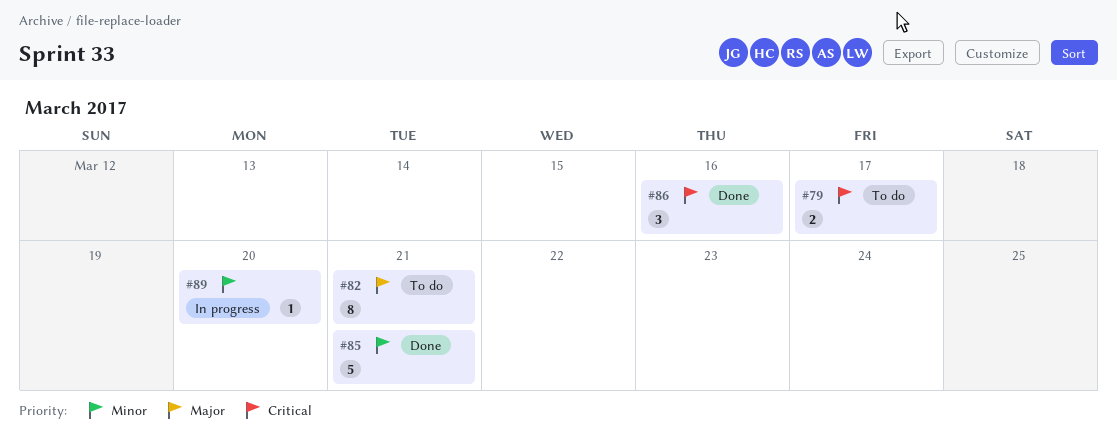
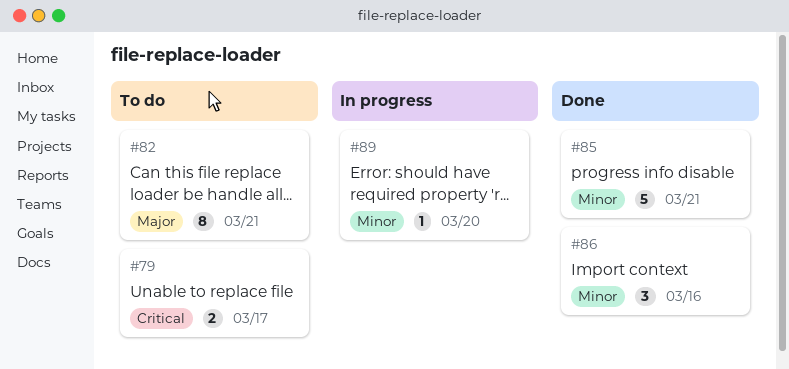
#86, priority: Critical -> Minor

